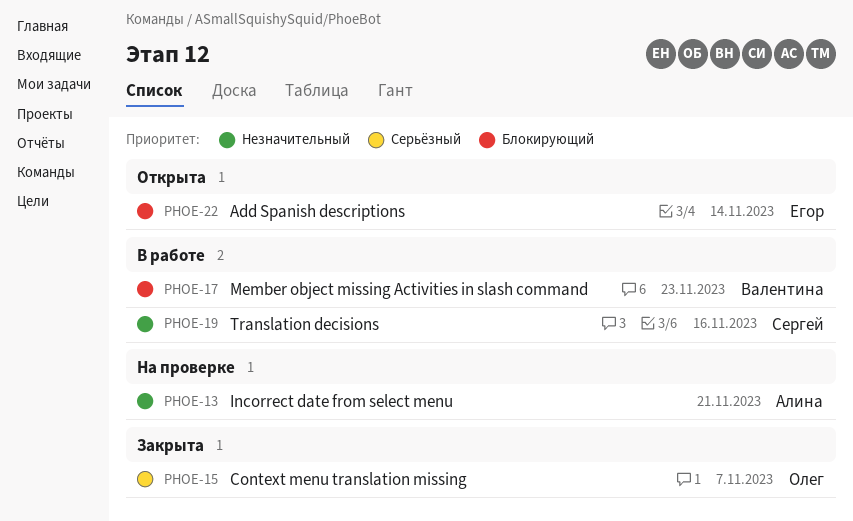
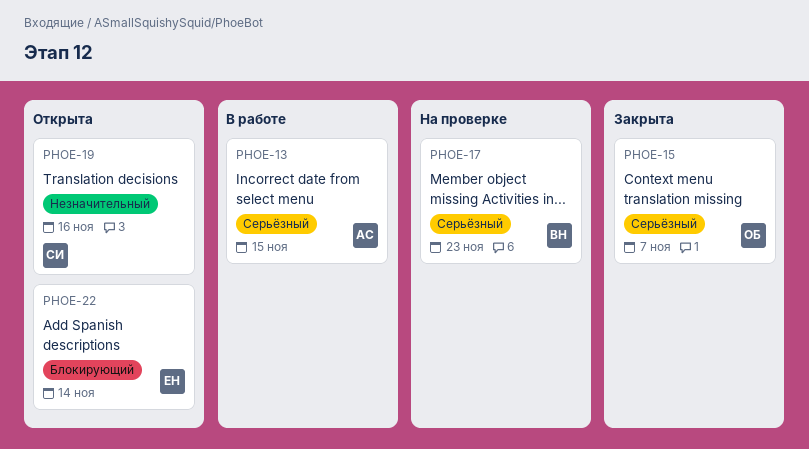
PHOE-13, status: На проверке -> В работе
PHOE-13, priority: Незначительный -> Серьёзный
PHOE-13, due: Nov 21 -> Nov 15
PHOE-17, status: В работе -> На проверке
PHOE-17, priority: Блокирующий -> Серьёзный
PHOE-19, status: В работе -> Открыта

